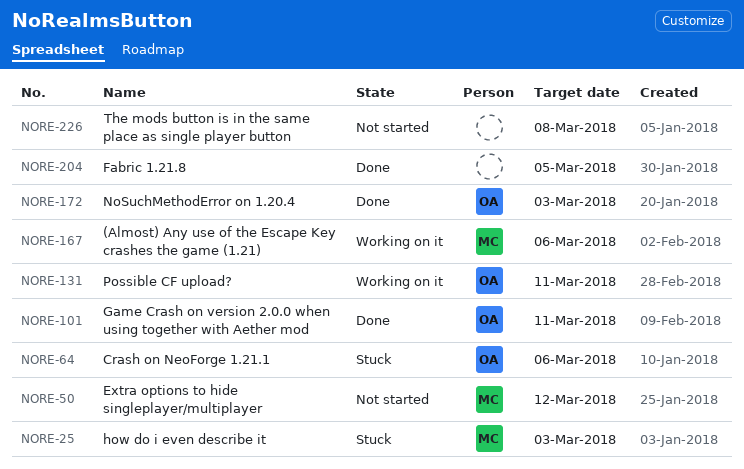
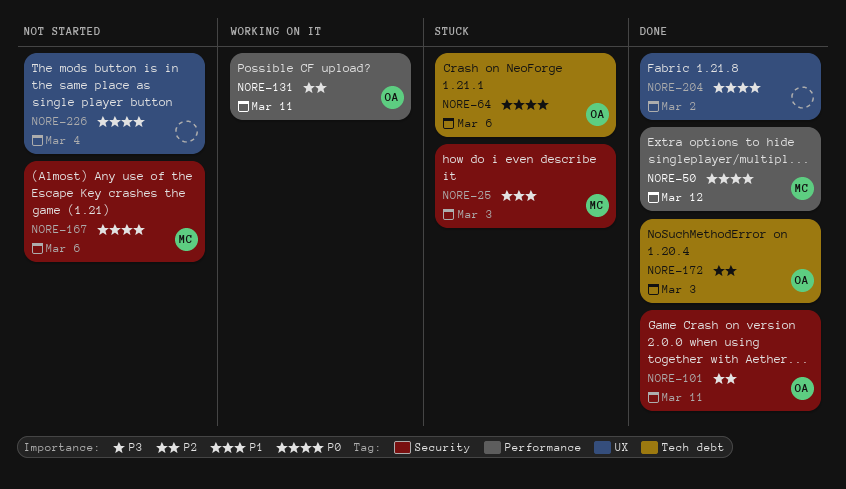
NORE-50, status: Not started -> Done
NORE-167, status: Working on it -> Not started
NORE-204, due: Mar 5 -> Mar 2
NORE-226, due: Mar 8 -> Mar 4

